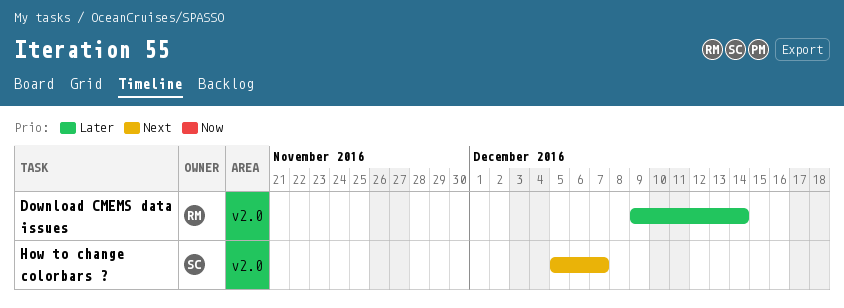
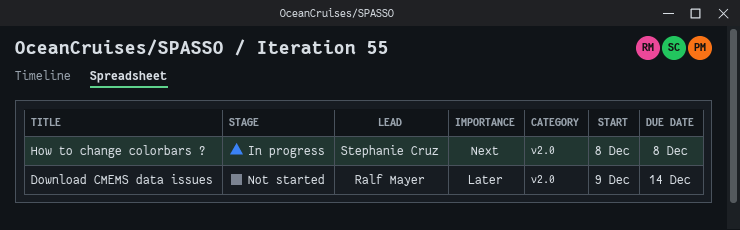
How to change colorbars ?, start: Dec 5 -> Dec 8
How to change colorbars ?, due: Dec 7 -> Dec 8

